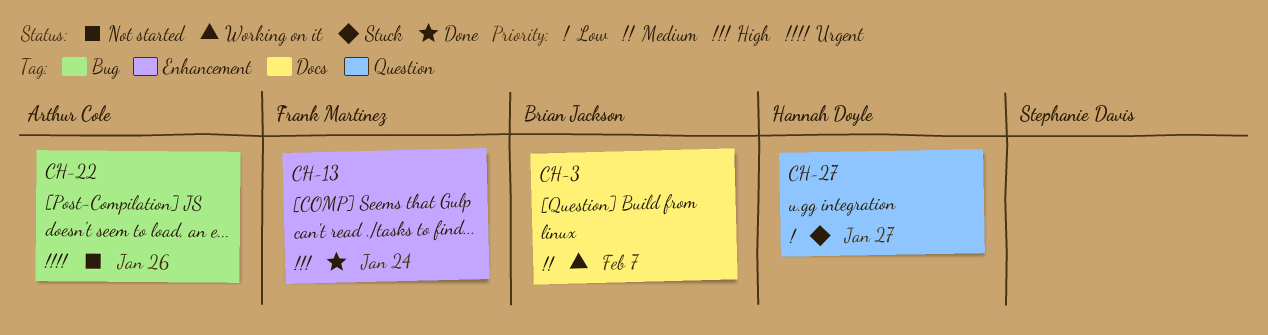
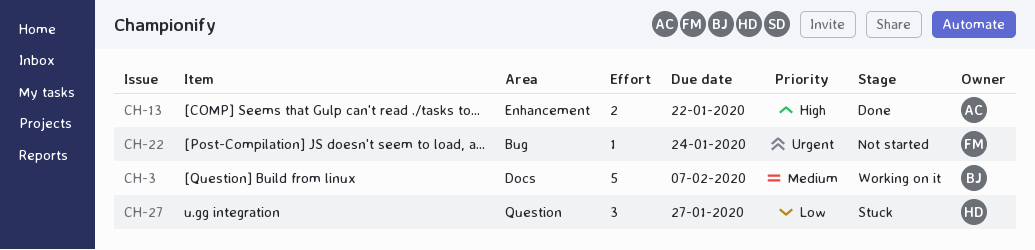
CH-13, owner: Frank Martinez -> Arthur Cole
CH-13, due: Jan 24 -> Jan 22
CH-22, owner: Arthur Cole -> Frank Martinez
CH-22, due: Jan 26 -> Jan 24

